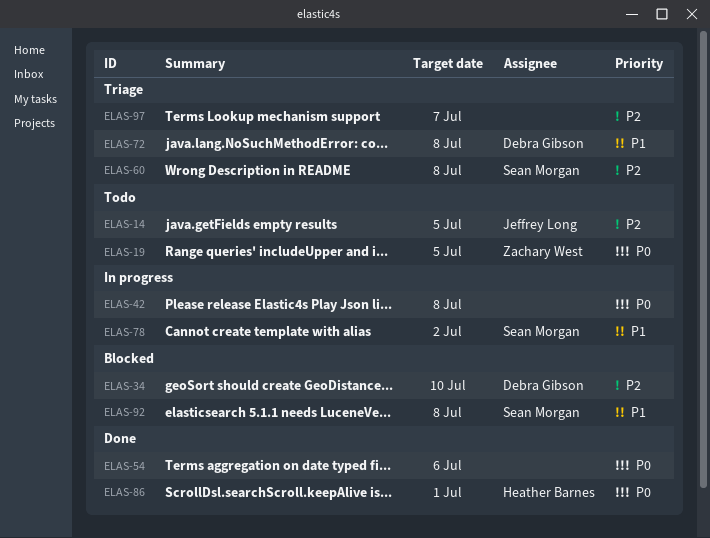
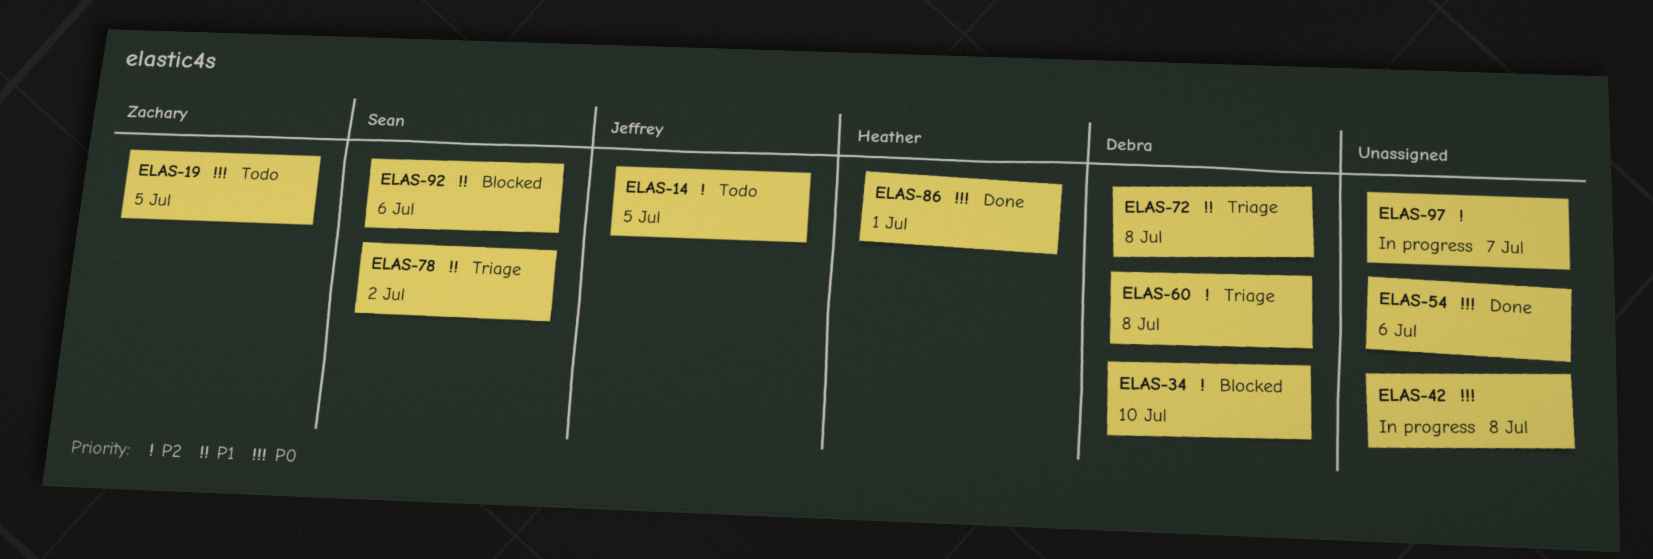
ELAS-60, owner: Sean Morgan -> Debra Gibson
ELAS-78, status: In progress -> Triage
ELAS-92, due: Jul 8 -> Jul 6
ELAS-97, status: Triage -> In progress

